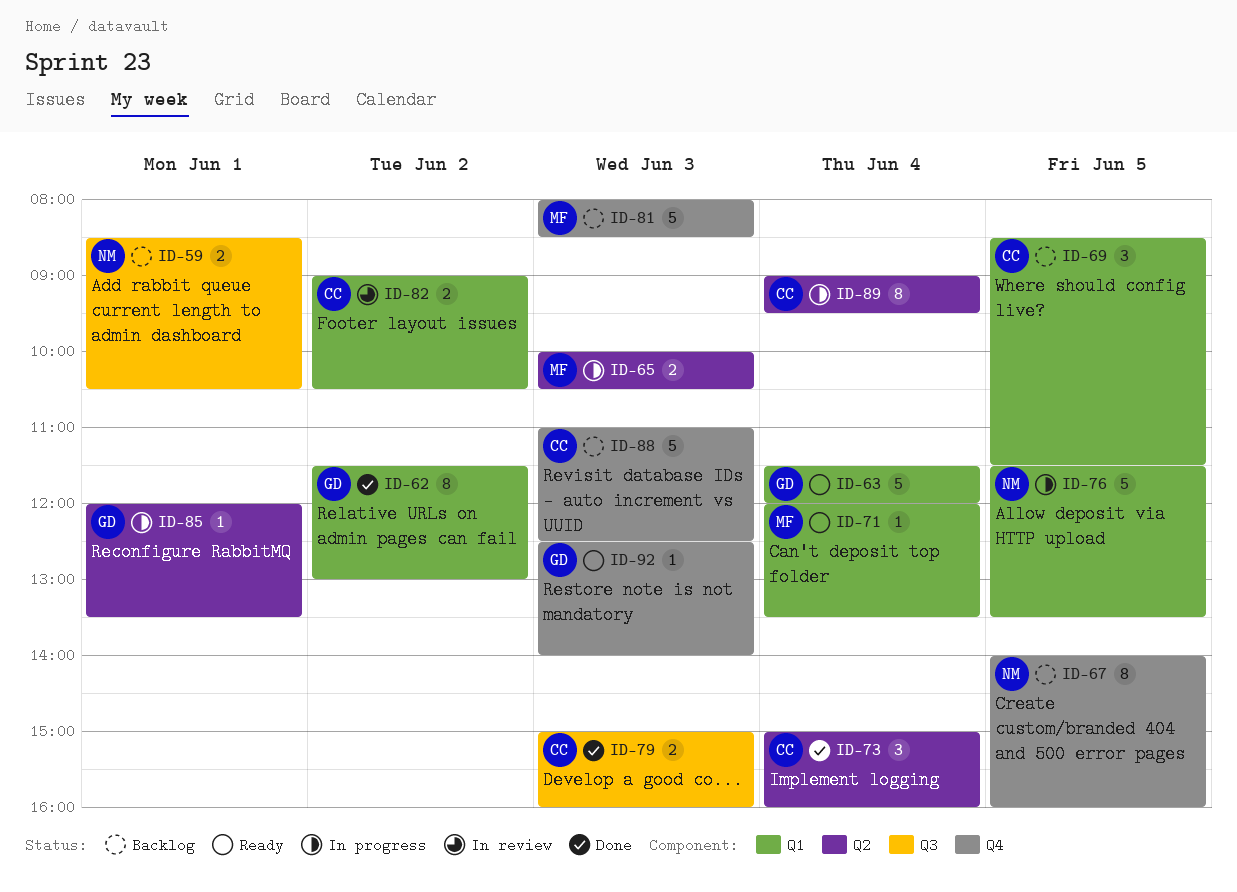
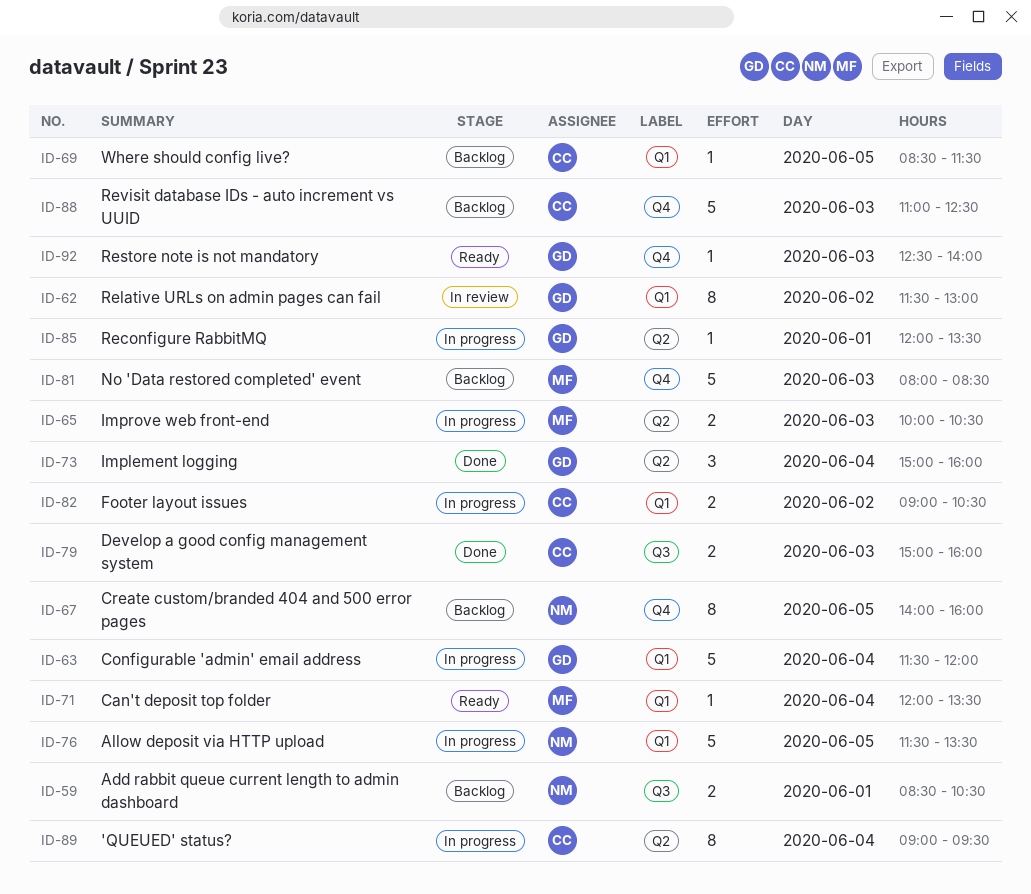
ID-62, status: Done -> In review
ID-63, status: Ready -> In progress
ID-69, estimate: 3 -> 1
ID-73, owner: CC -> GD
ID-82, status: In review -> In progress

